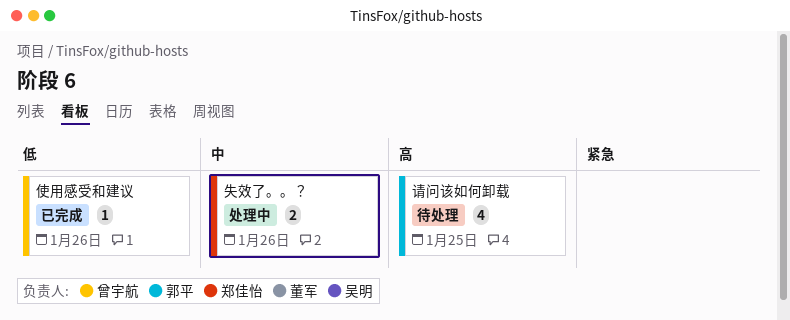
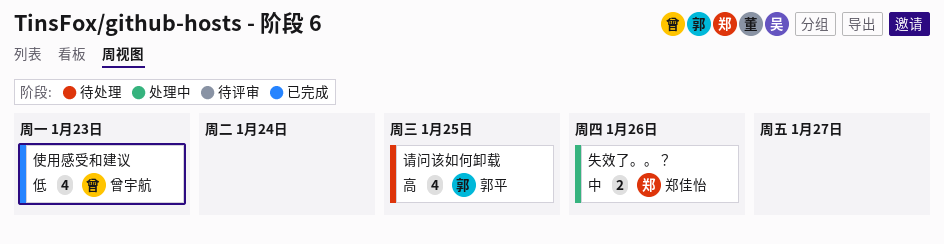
使用感受和建议, estimate: 1 -> 4
使用感受和建议, due: Jan 26 -> Jan 23

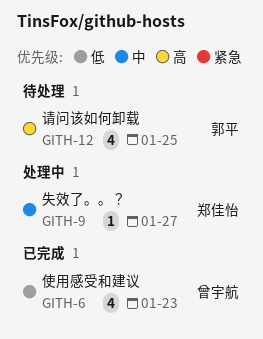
失效了。。？, estimate: 2 -> 1
失效了。。？, due: Jan 26 -> Jan 27

